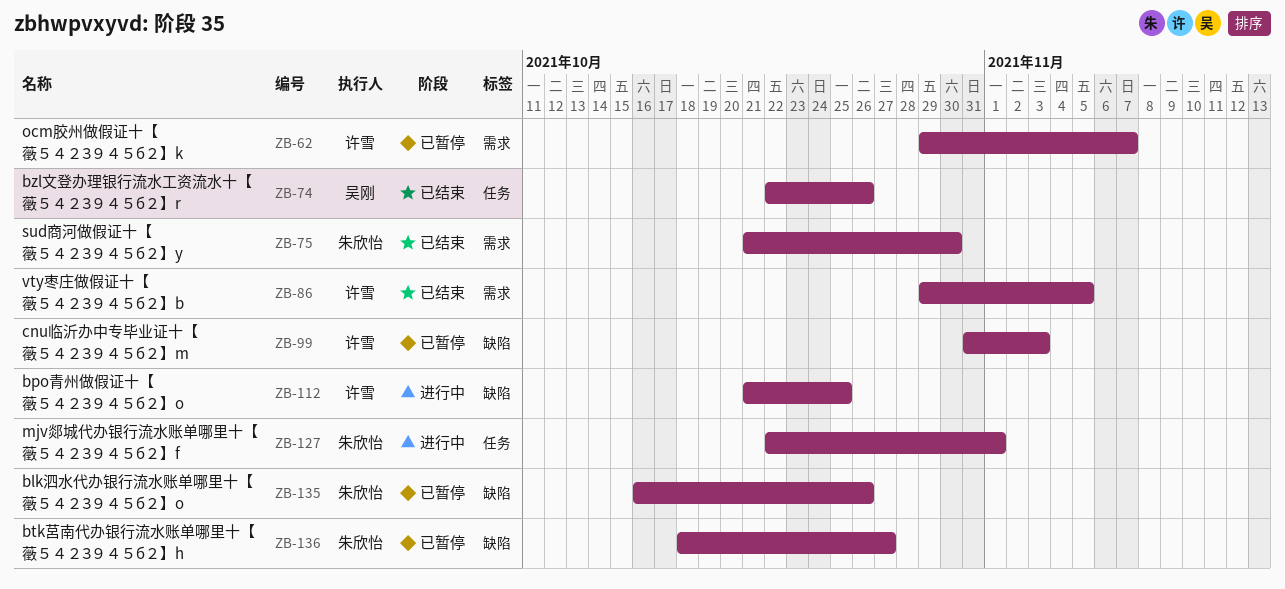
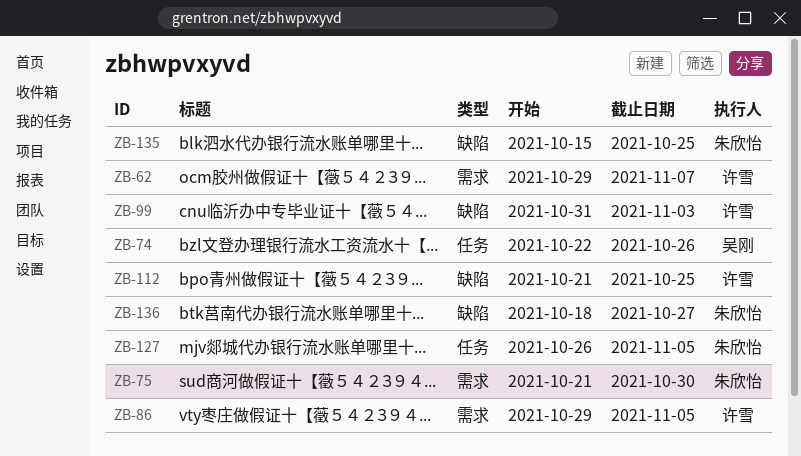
ZB-127, start: Oct 22 -> Oct 26
ZB-127, due: Nov 1 -> Nov 5
ZB-135, start: Oct 16 -> Oct 15
ZB-135, due: Oct 26 -> Oct 25

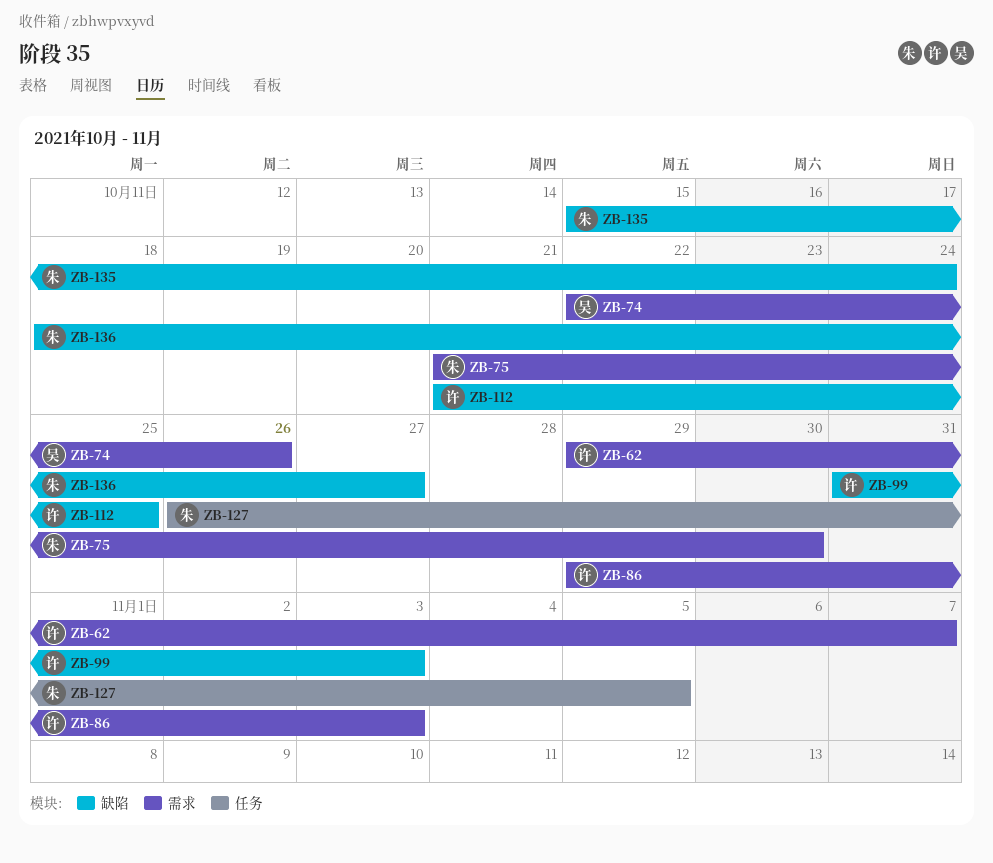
ZB-74, label: 任务 -> 需求
ZB-86, due: Nov 5 -> Nov 3
ZB-135, due: Oct 25 -> Oct 24

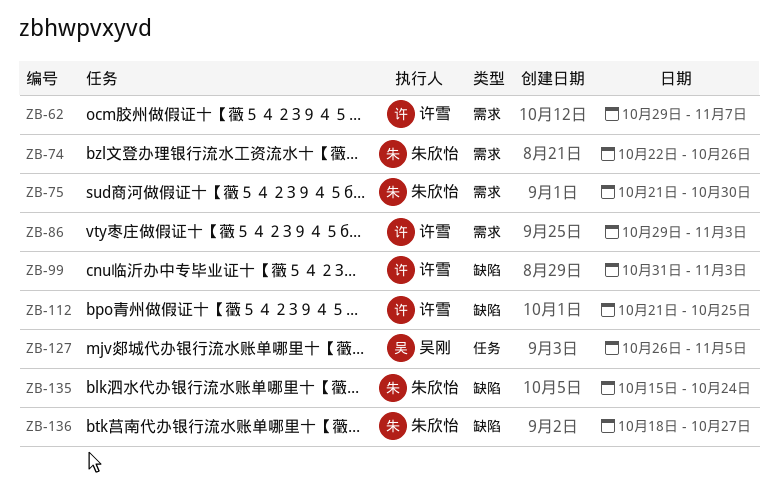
ZB-74, owner: 吴刚 -> 朱欣怡
ZB-127, owner: 朱欣怡 -> 吴刚

